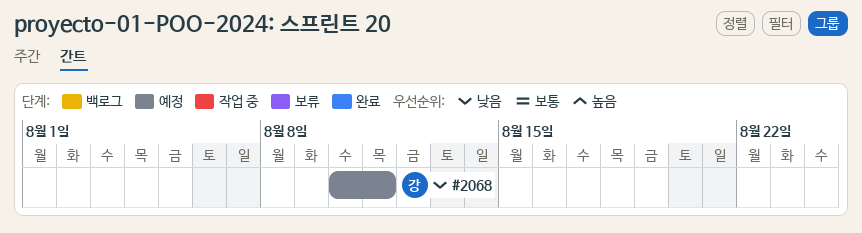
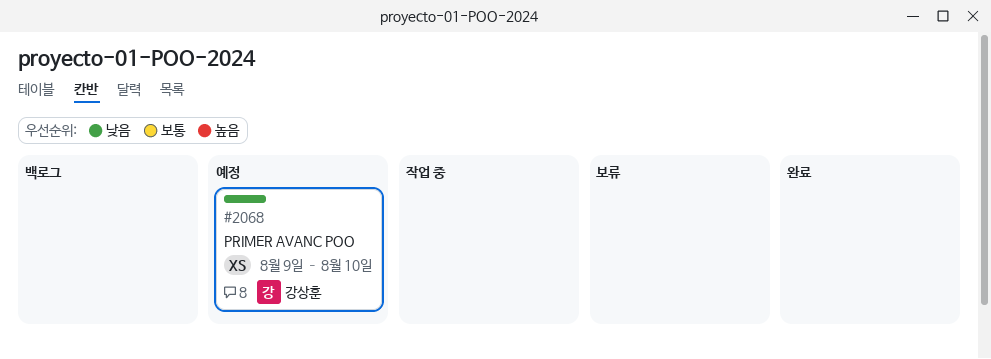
#2068, start: Aug 10 -> Aug 9
#2068, due: Aug 11 -> Aug 10

